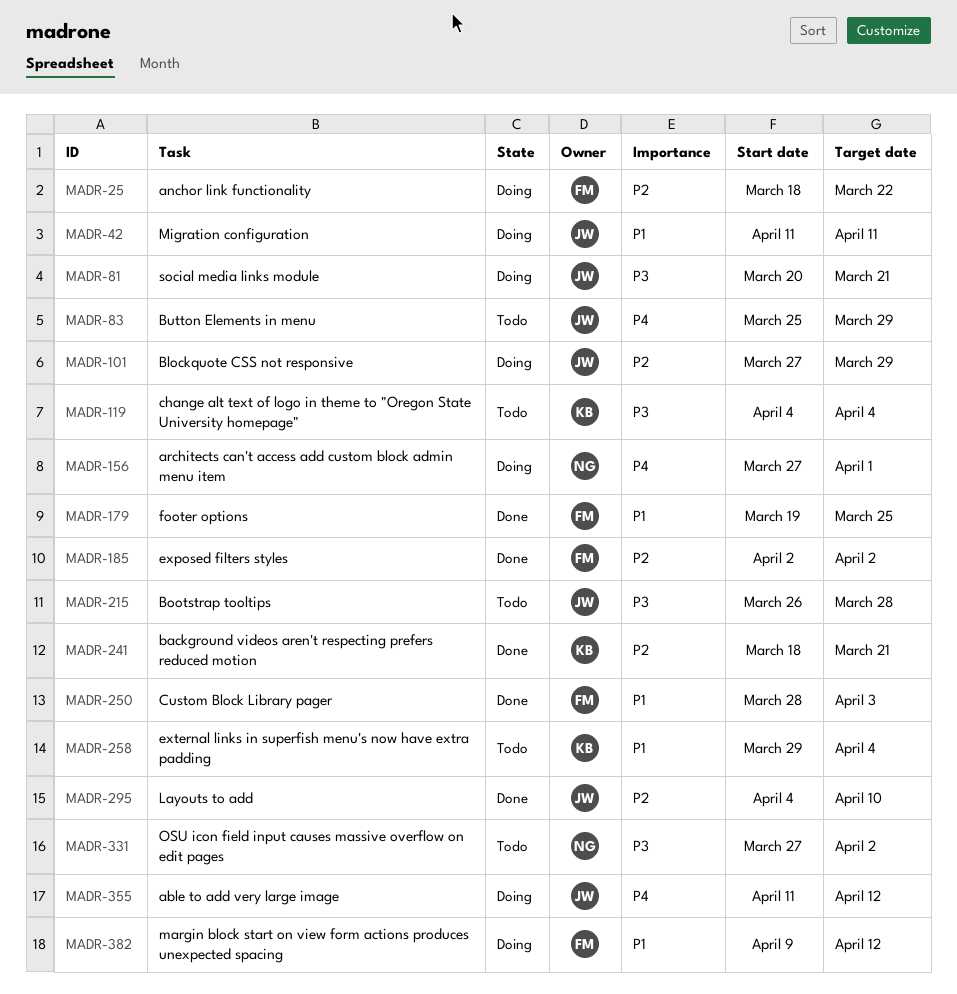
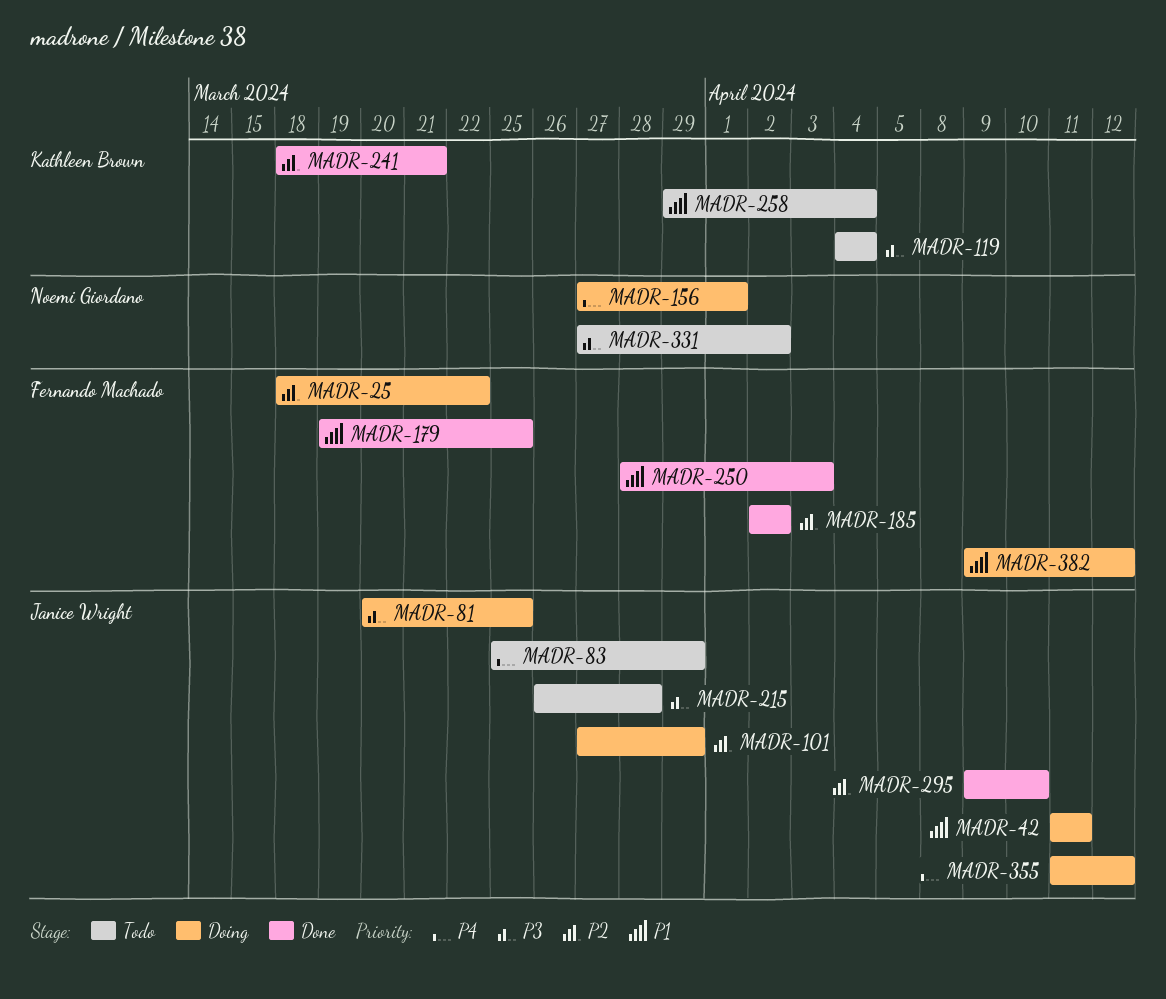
MADR-81, due: Mar 21 -> Mar 25
MADR-295, start: Apr 4 -> Apr 9

